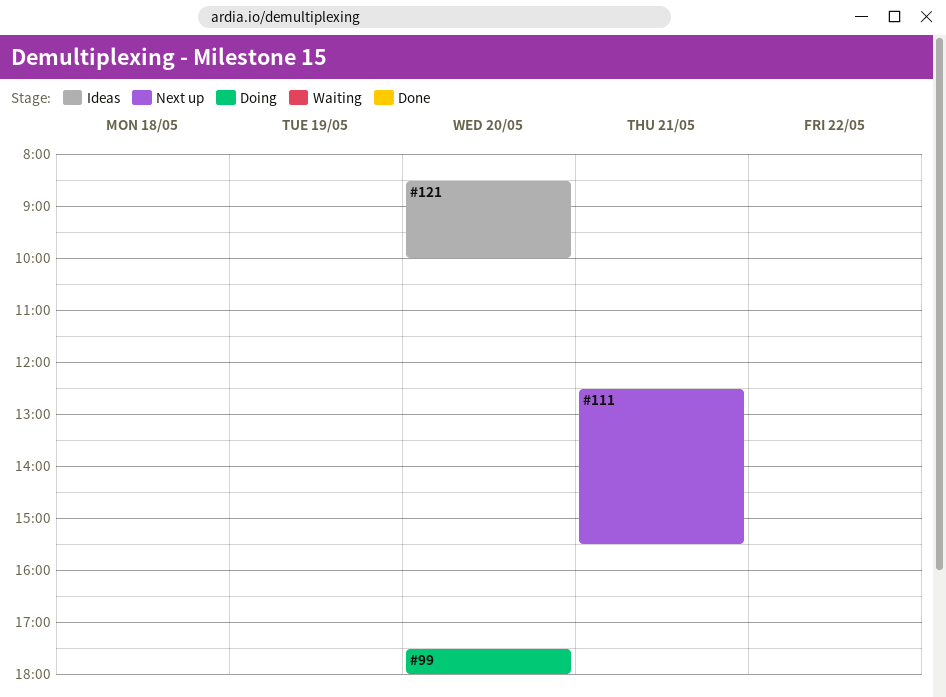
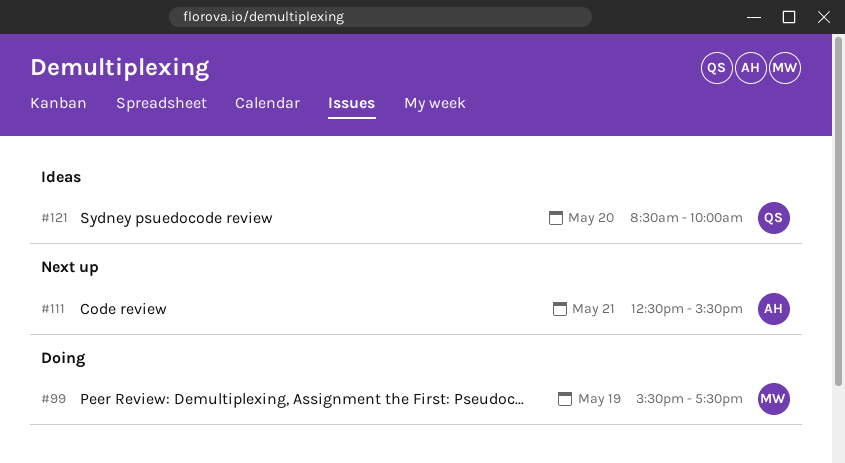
#99, day: May 20 -> May 19
#99, begins: 17:30 -> 15:30
#99, ends: 18:00 -> 17:30

